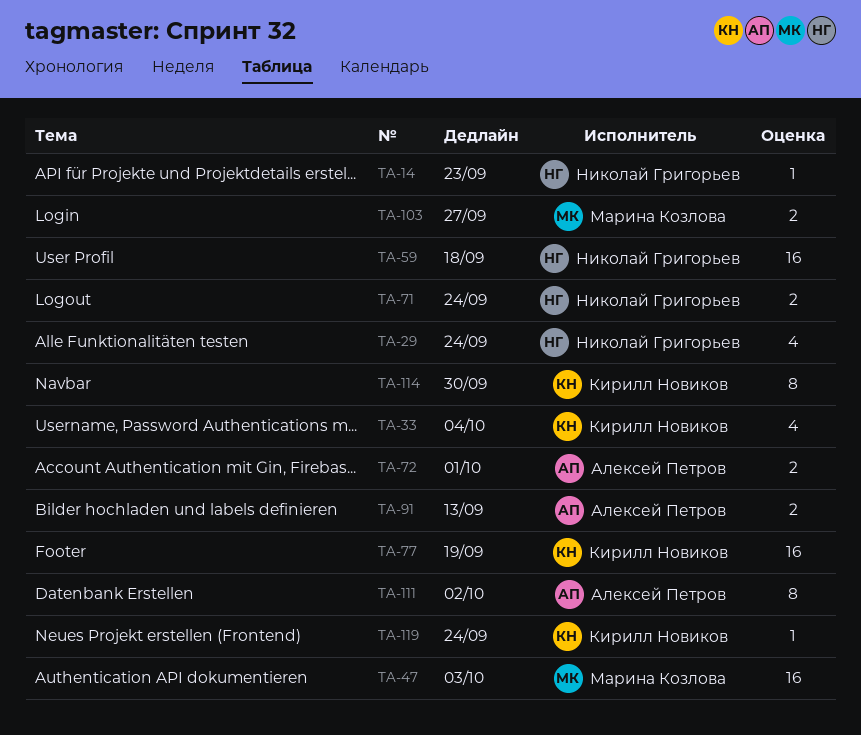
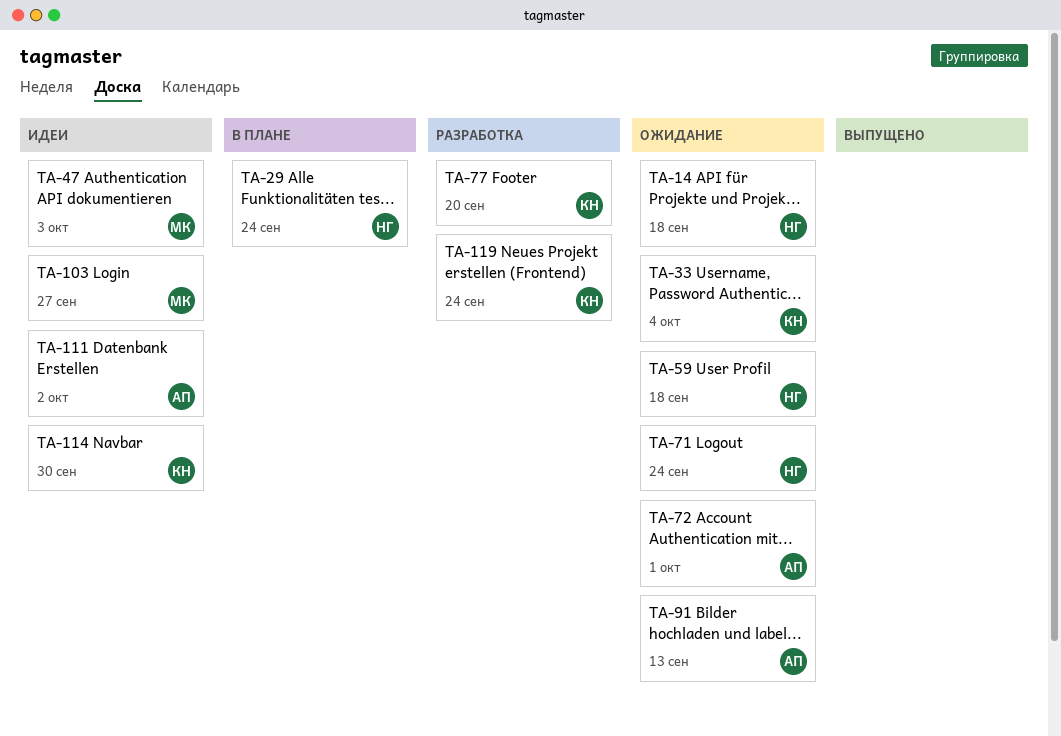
TA-14, due: Sep 23 -> Sep 18
TA-77, due: Sep 19 -> Sep 20

